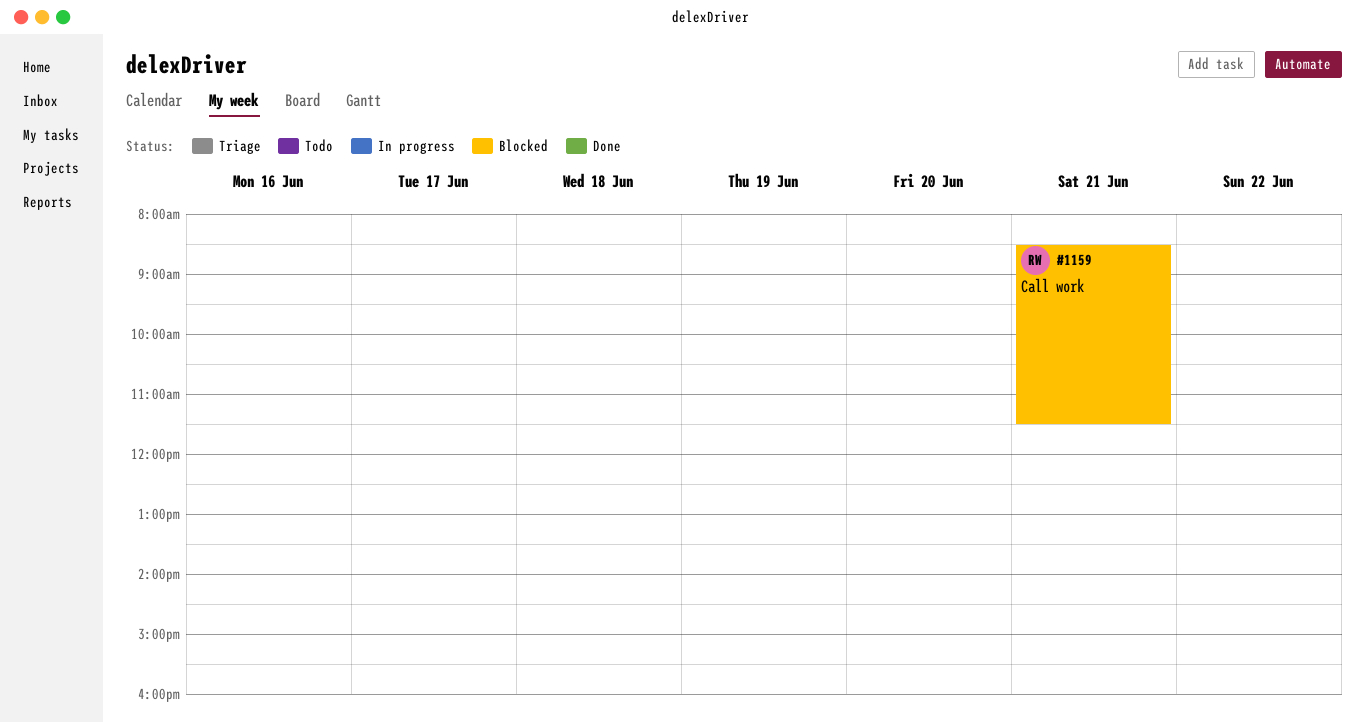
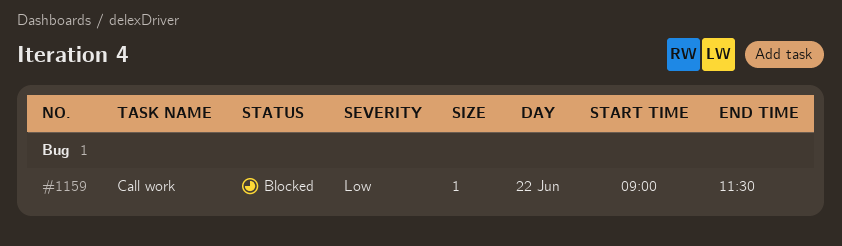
#1159, day: Jun 21 -> Jun 22
#1159, begins: 08:30 -> 09:00

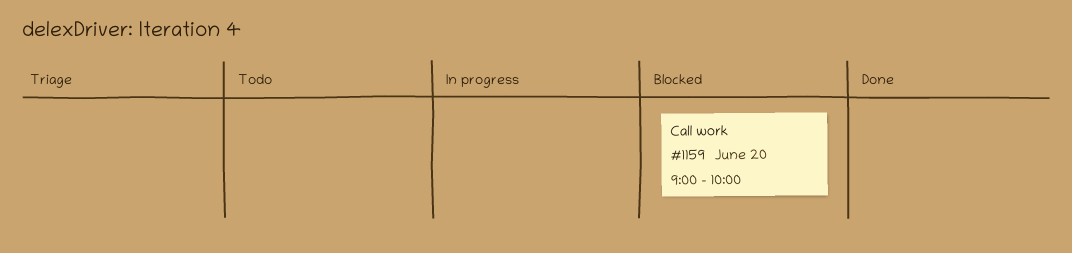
#1159, day: Jun 22 -> Jun 20
#1159, ends: 11:30 -> 10:00

